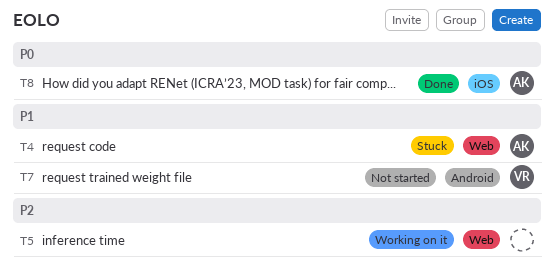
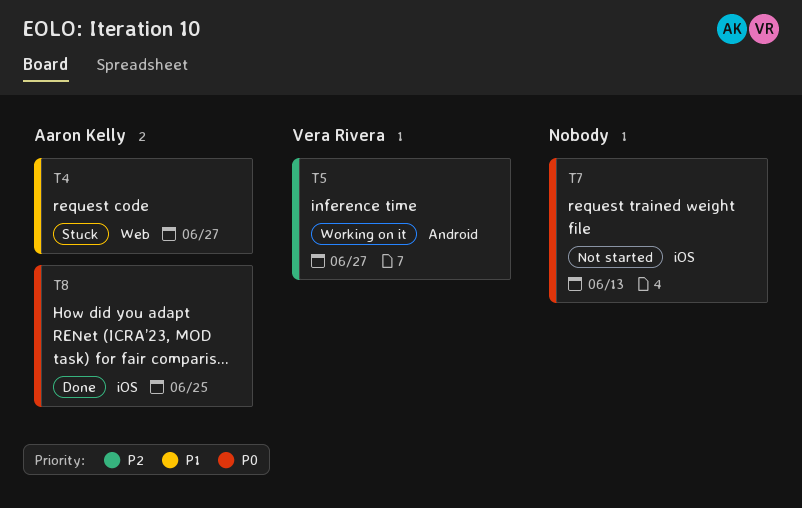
T5, owner: none -> Vera Rivera
T5, label: Web -> Android
T7, owner: Vera Rivera -> none
T7, priority: P1 -> P0
T7, label: Android -> iOS

